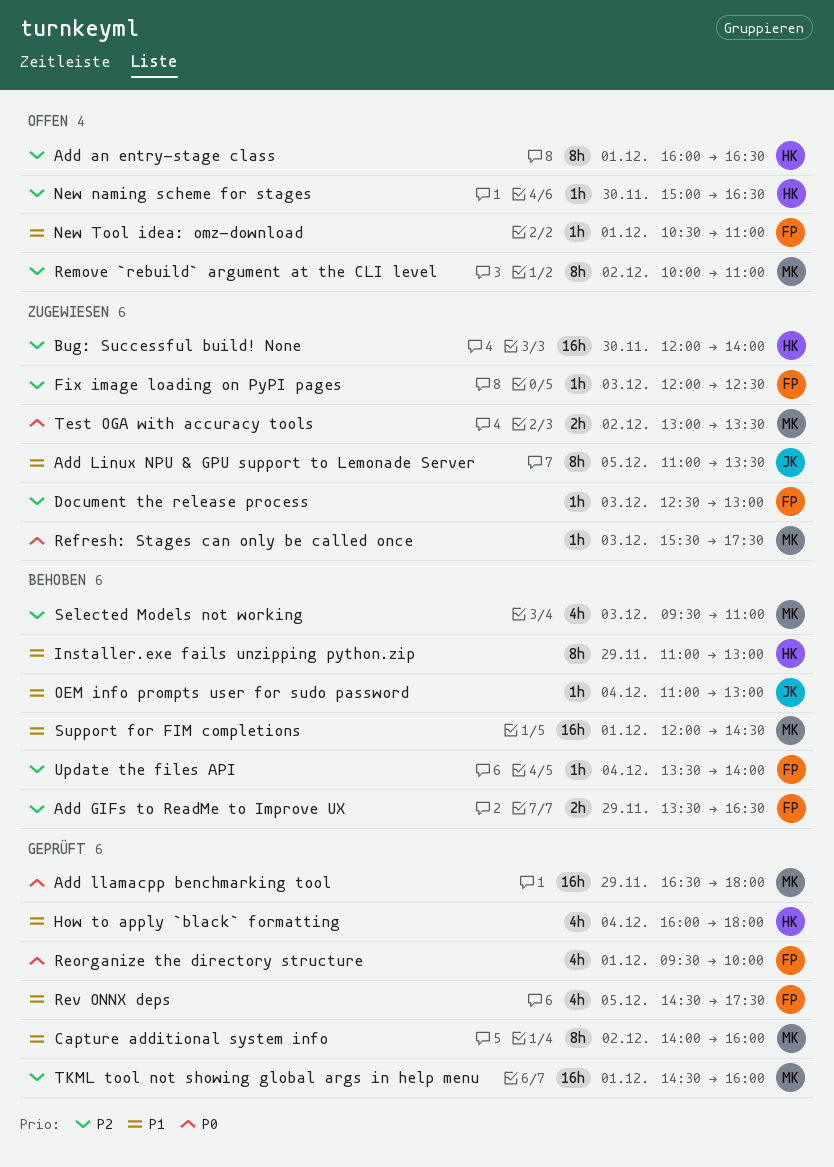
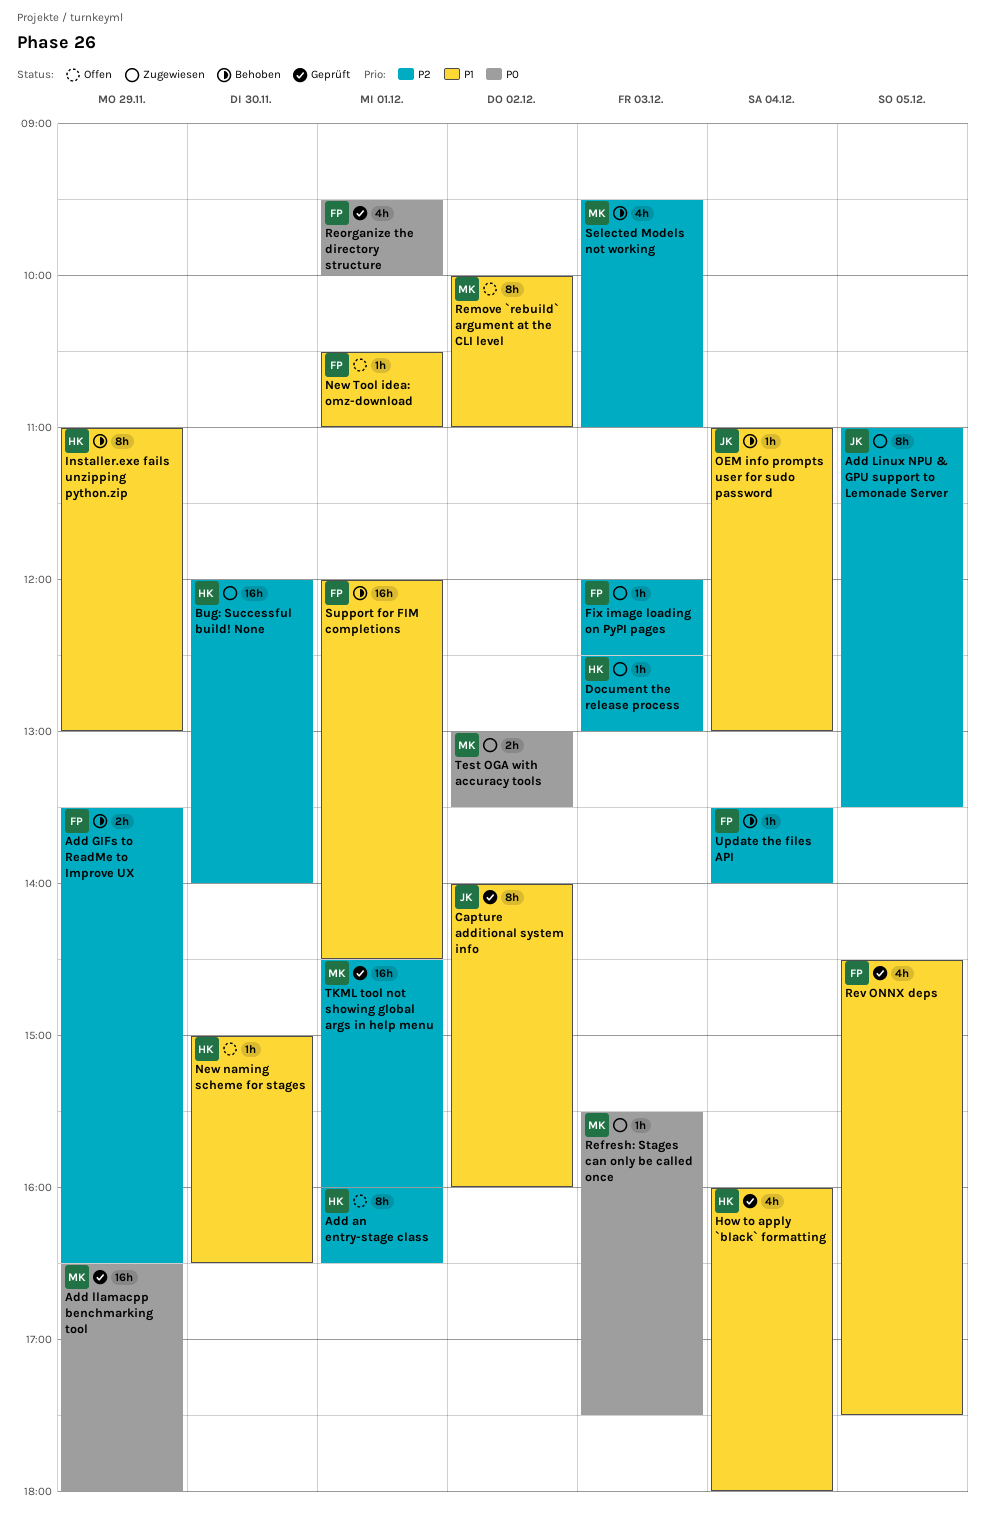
Add Linux NPU & GPU support to Lemonade Server, priority: P1 -> P2
Capture additional system info, owner: MK -> JK
Document the release process, owner: FP -> HK
New naming scheme for stages, priority: P2 -> P1
Remove `rebuild` argument at the CLI level, priority: P2 -> P1
Support for FIM completions, owner: MK -> FP

